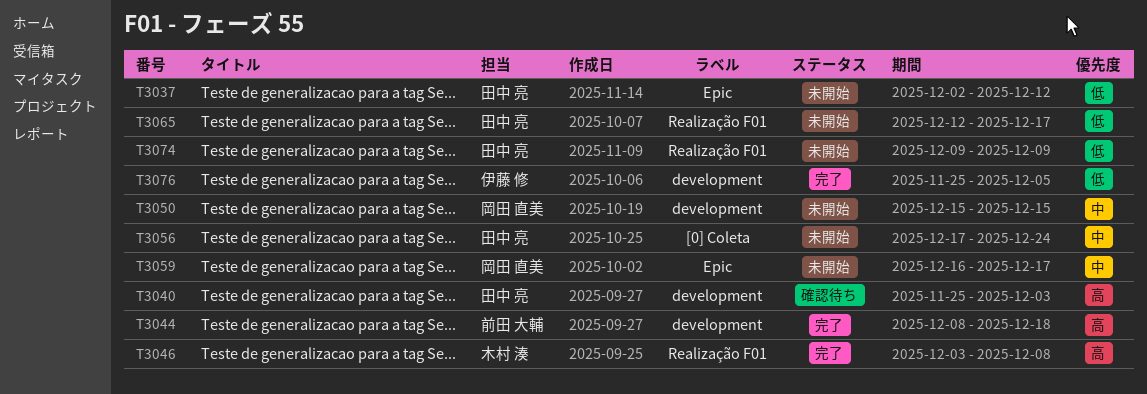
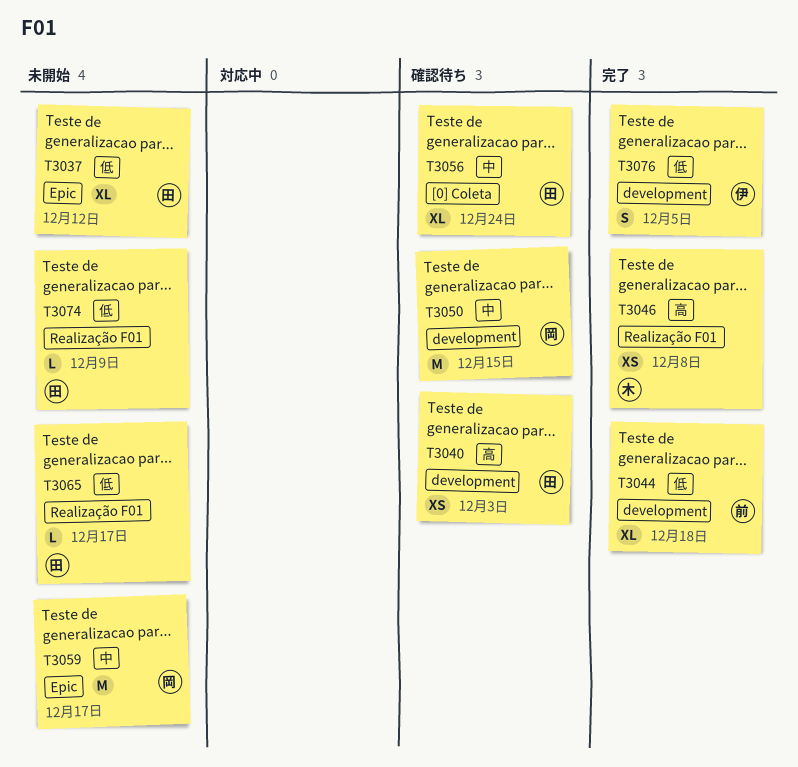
T3044, priority: 高 -> 低
T3050, status: 未開始 -> 確認待ち
T3056, status: 未開始 -> 確認待ち

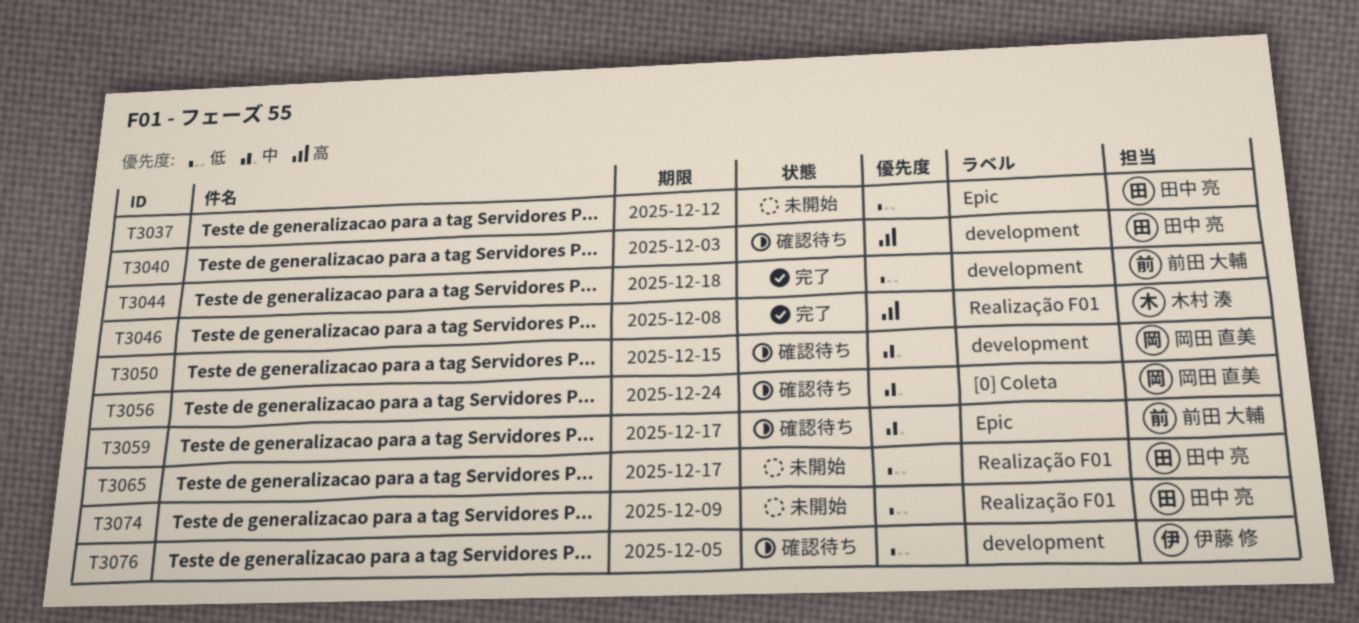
T3056, owner: 田中 亮 -> 岡田 直美
T3059, status: 未開始 -> 確認待ち
T3059, owner: 岡田 直美 -> 前田 大輔
T3076, status: 完了 -> 確認待ち

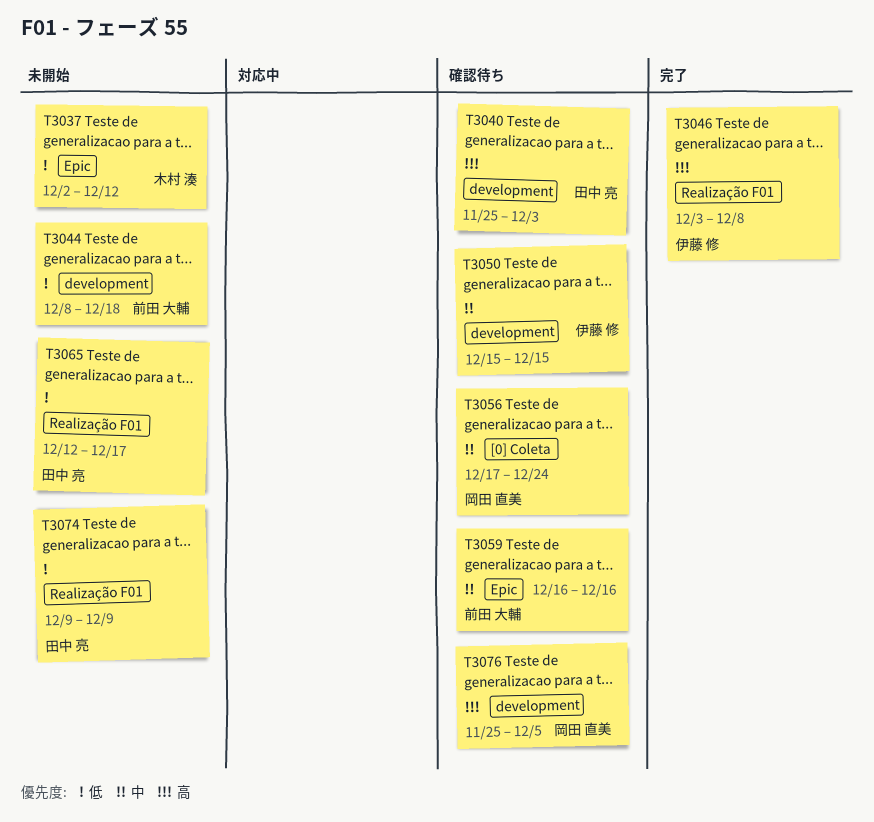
T3037, owner: 田中 亮 -> 木村 湊
T3044, status: 完了 -> 未開始
T3046, owner: 木村 湊 -> 伊藤 修
T3050, owner: 岡田 直美 -> 伊藤 修
T3059, due: Dec 17 -> Dec 16
T3076, owner: 伊藤 修 -> 岡田 直美
T3076, priority: 低 -> 高

